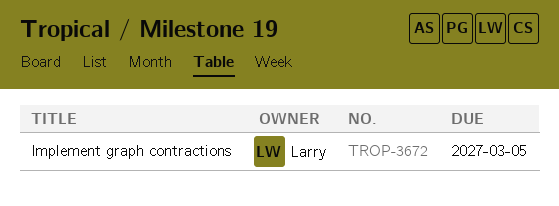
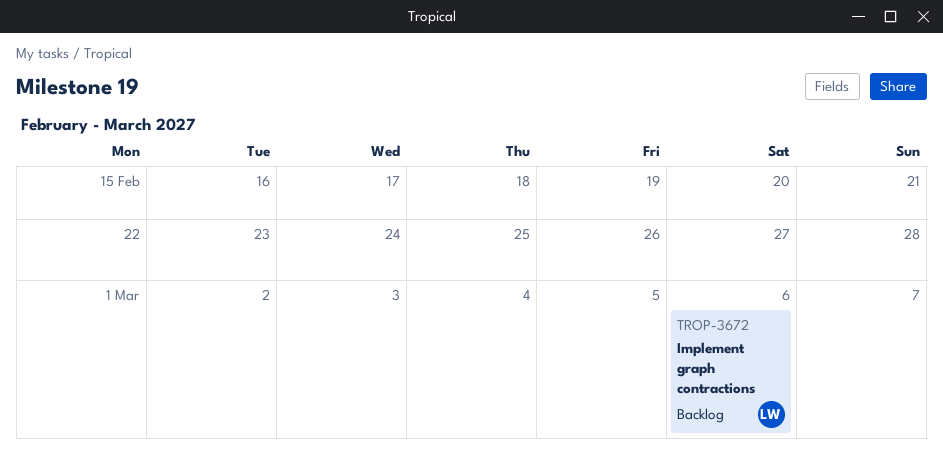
TROP-3672, due: Mar 5 -> Mar 6

